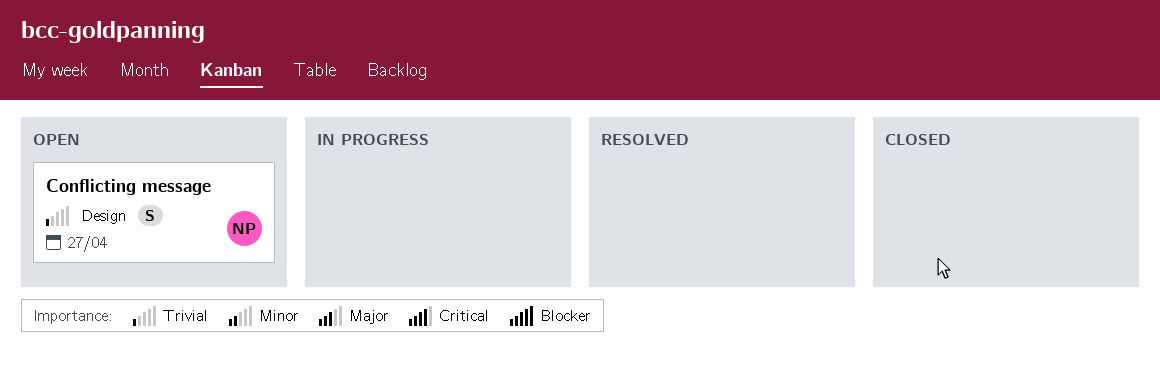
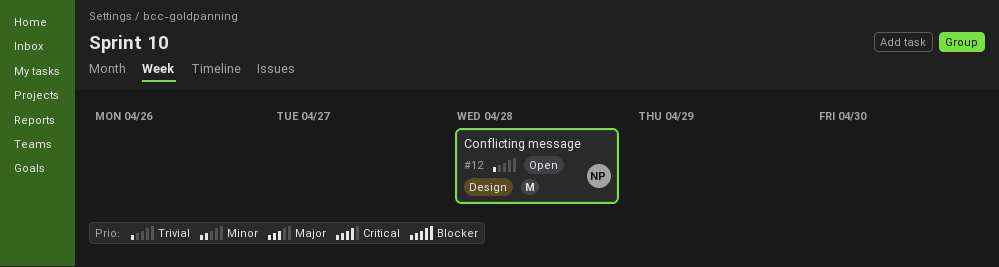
Conflicting message, estimate: S -> M
Conflicting message, due: Apr 27 -> Apr 28

